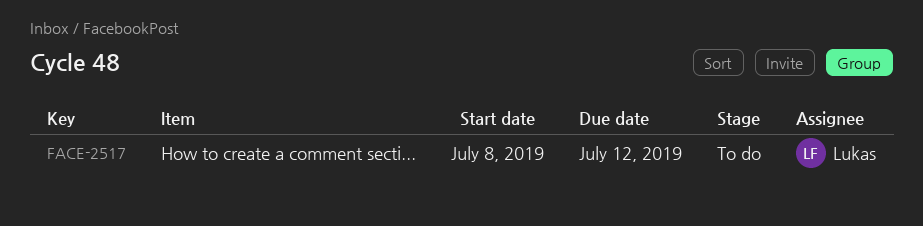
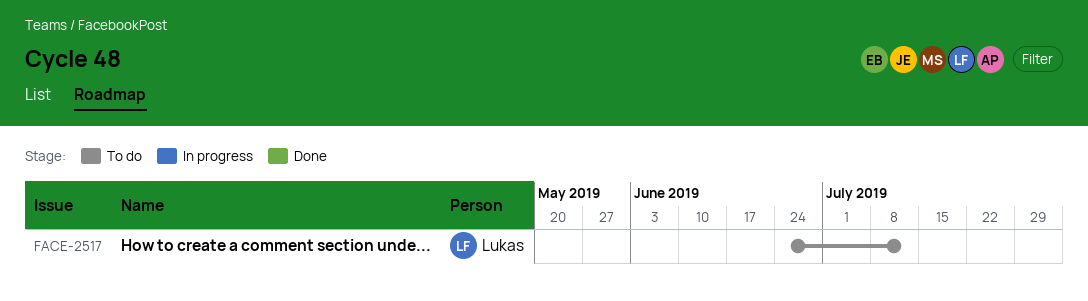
FACE-2517, start: Jul 8 -> Jun 24

